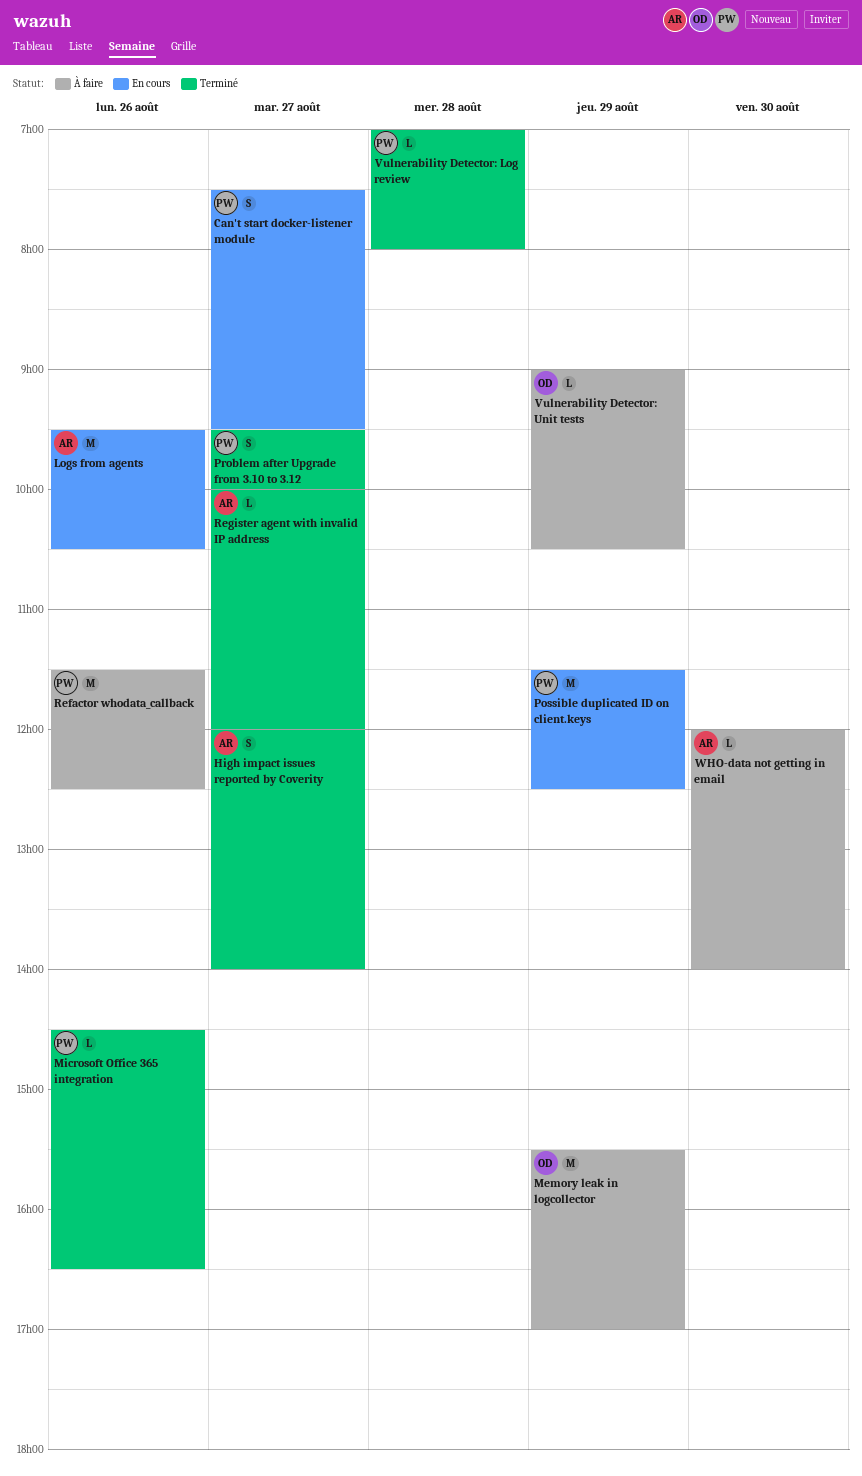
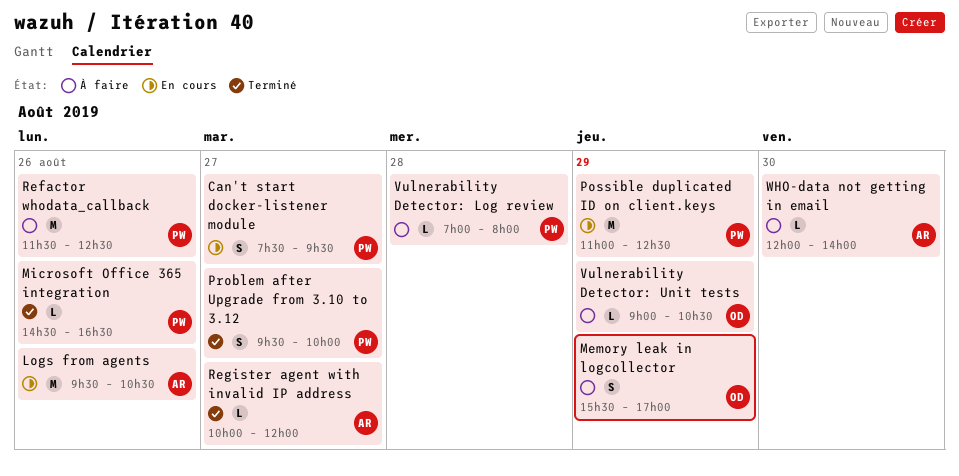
High impact issues reported by Coverity: present -> none
Memory leak in logcollector, estimate: M -> S
Possible duplicated ID on client.keys, begins: 11:30 -> 11:00
Vulnerability Detector: Log review, status: Terminé -> À faire

